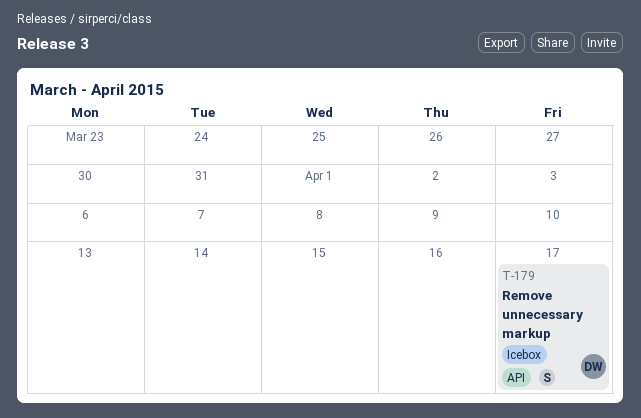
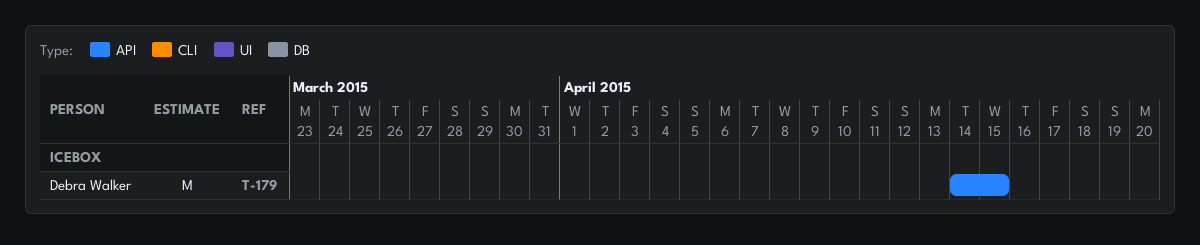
T-179, estimate: S -> M
T-179, due: Apr 17 -> Apr 15

